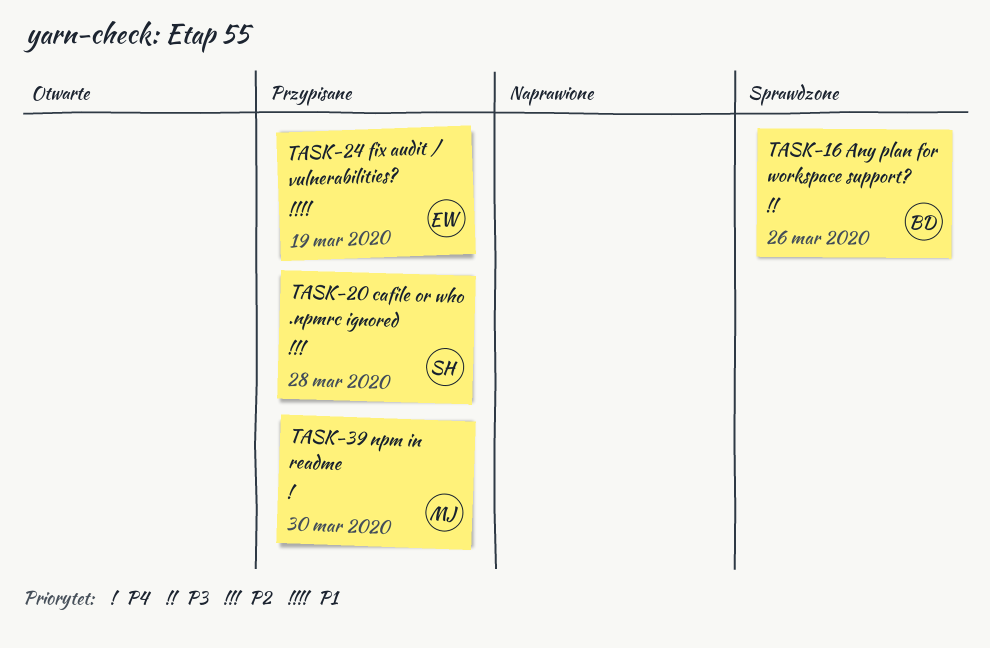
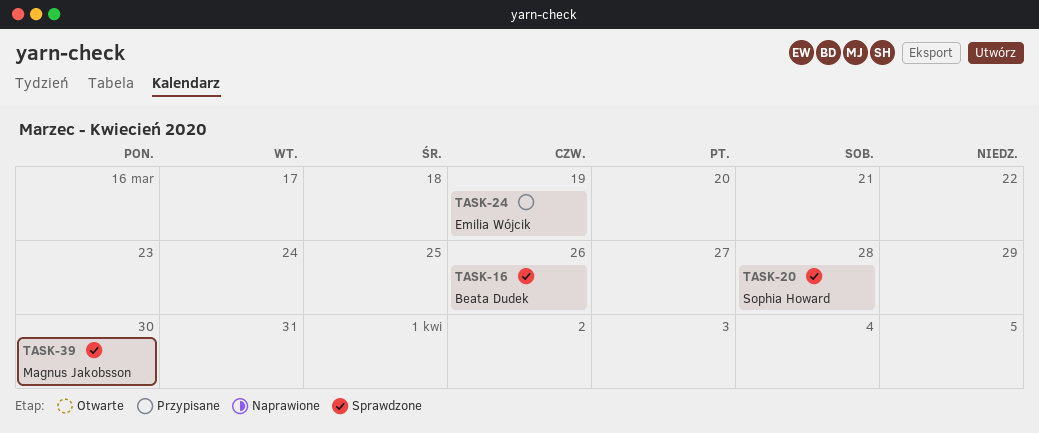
TASK-20, status: Przypisane -> Sprawdzone
TASK-39, status: Przypisane -> Sprawdzone

